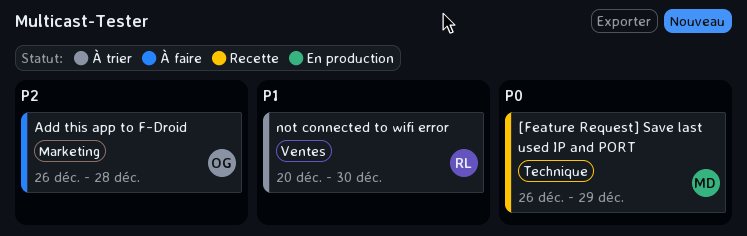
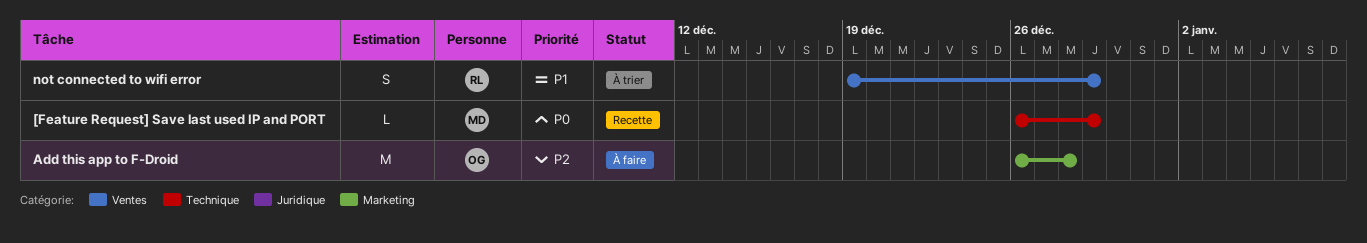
not connected to wifi error, start: Dec 20 -> Dec 19
not connected to wifi error, due: Dec 30 -> Dec 29

